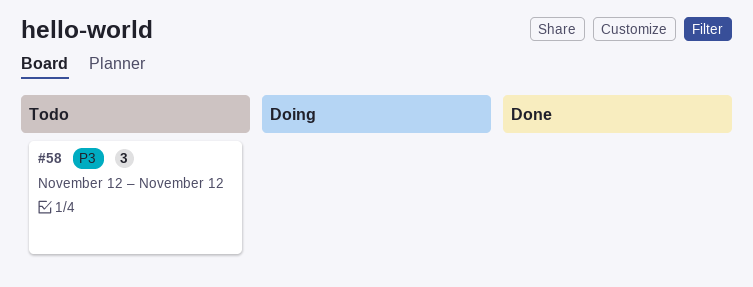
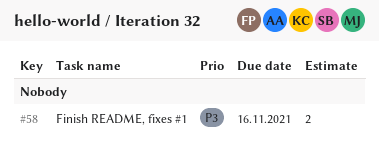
#58, estimate: 3 -> 2
#58, due: Nov 12 -> Nov 16

